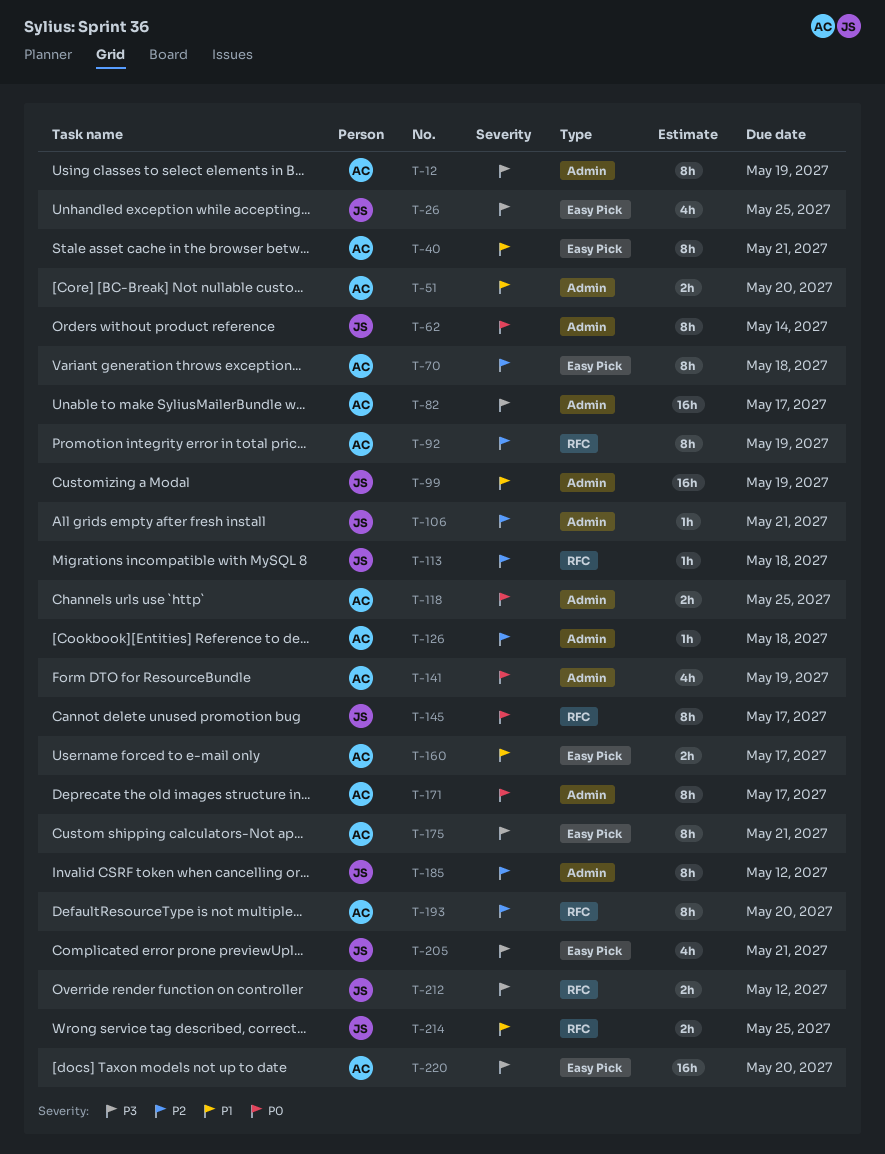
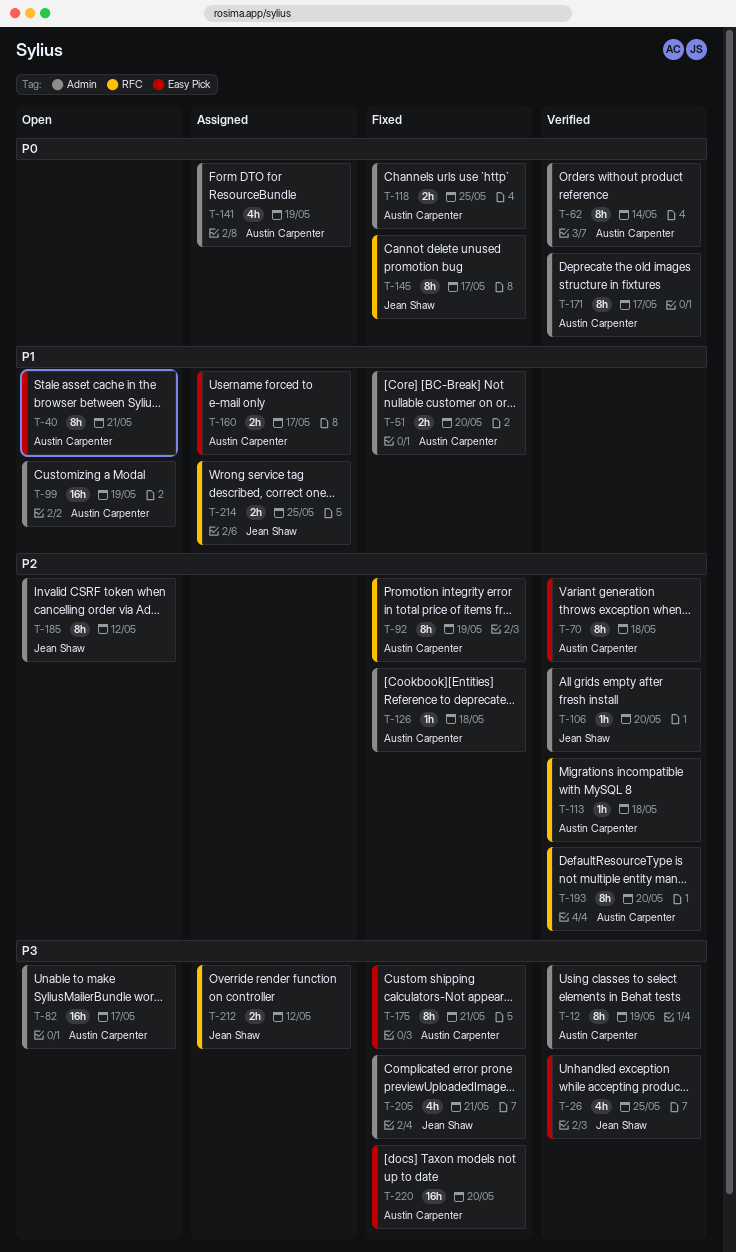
T-62, owner: Jean Shaw -> Austin Carpenter
T-99, owner: Jean Shaw -> Austin Carpenter
T-106, due: May 21 -> May 20
T-113, owner: Jean Shaw -> Austin Carpenter
T-205, label: Easy Pick -> Admin

